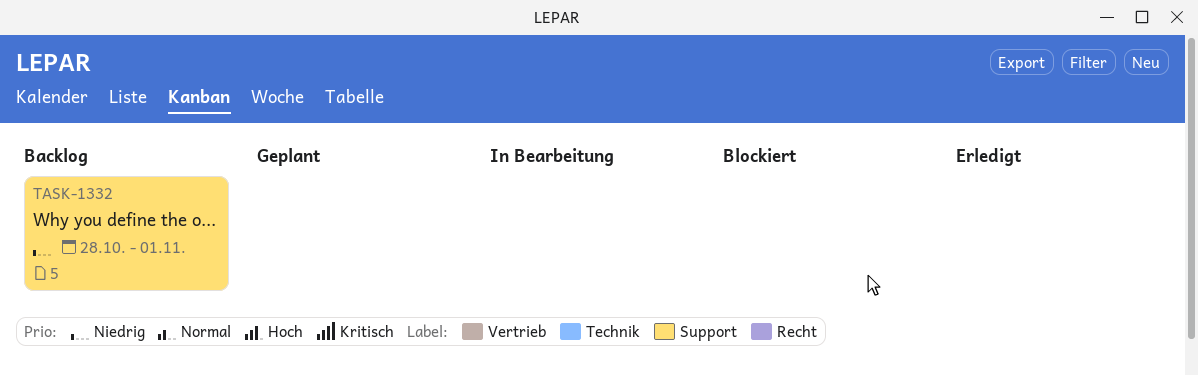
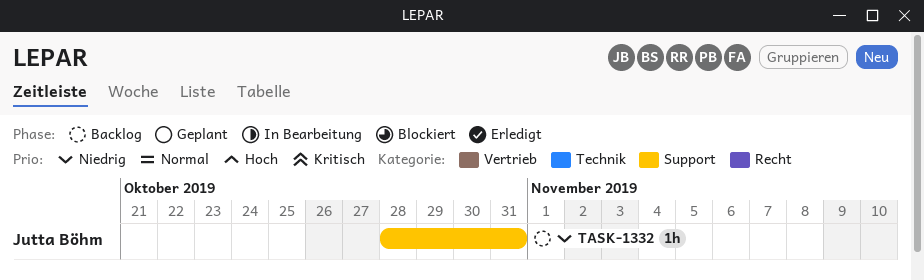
TASK-1332, due: Nov 1 -> Oct 31

